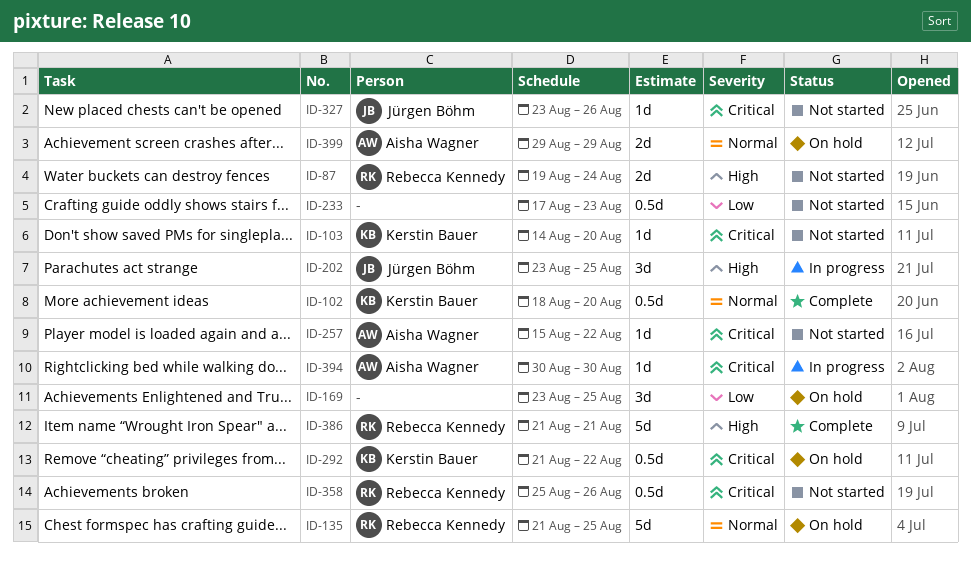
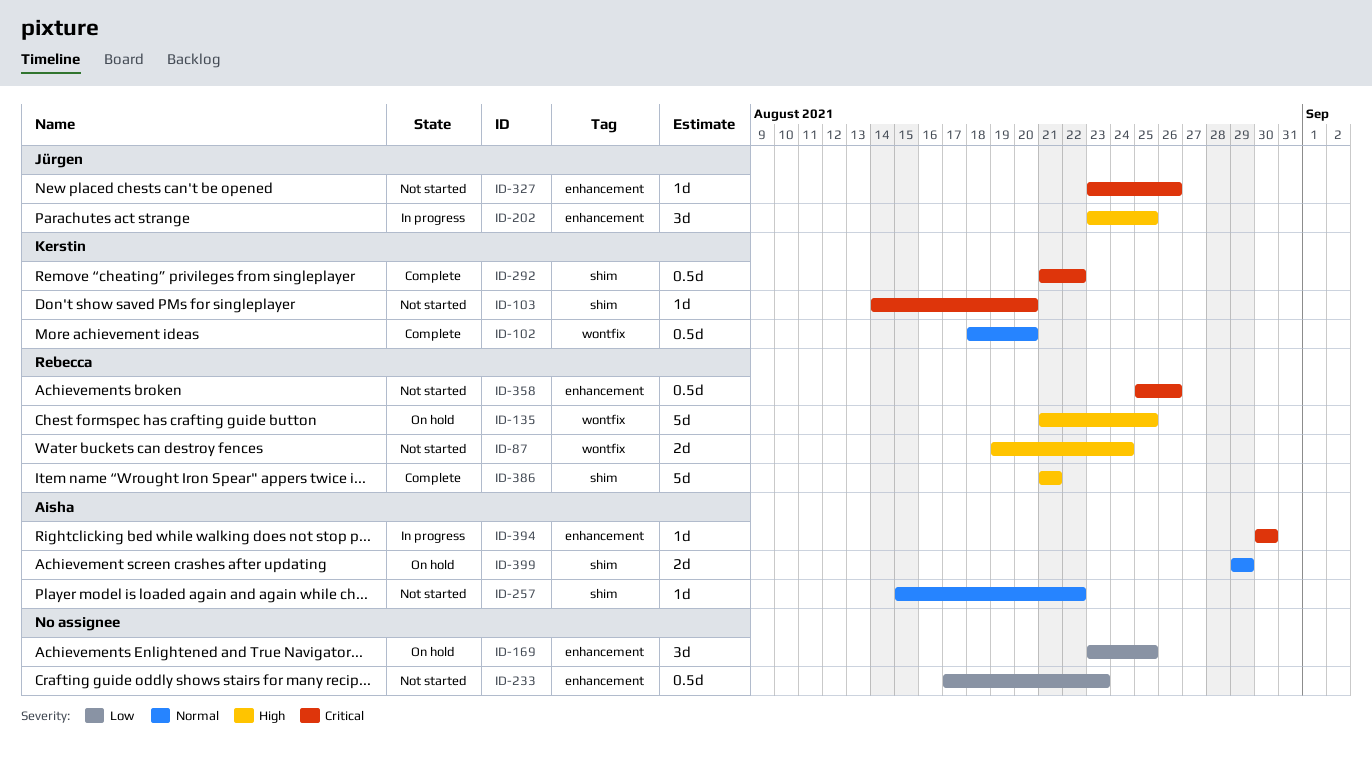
ID-135, priority: Normal -> High
ID-257, priority: Critical -> Normal
ID-292, status: On hold -> Complete

